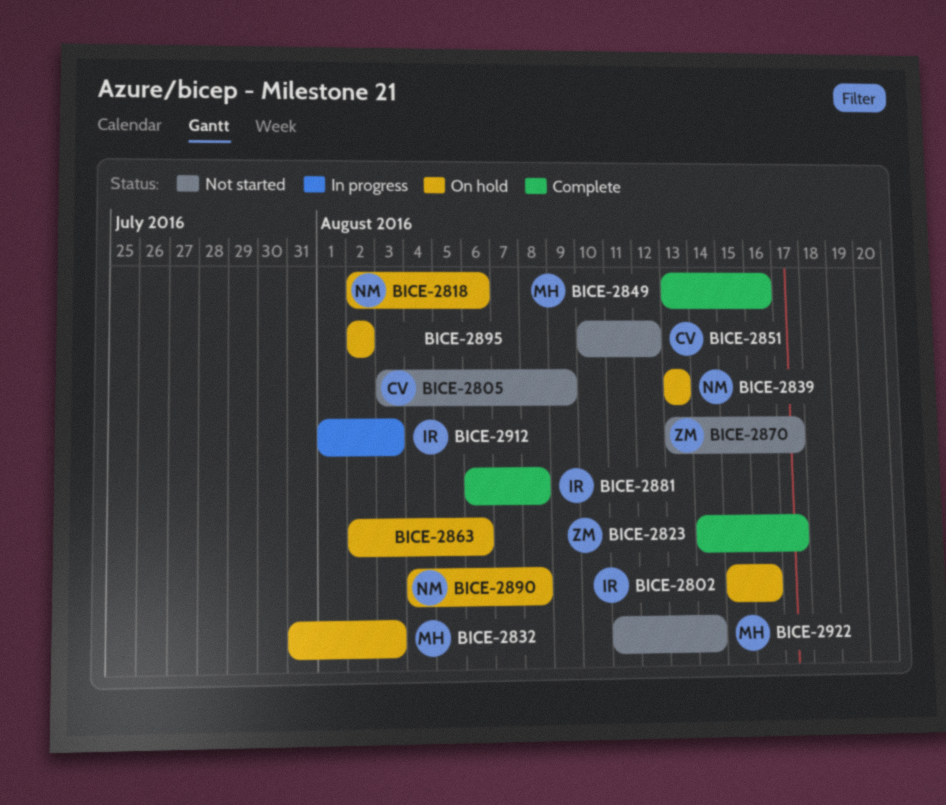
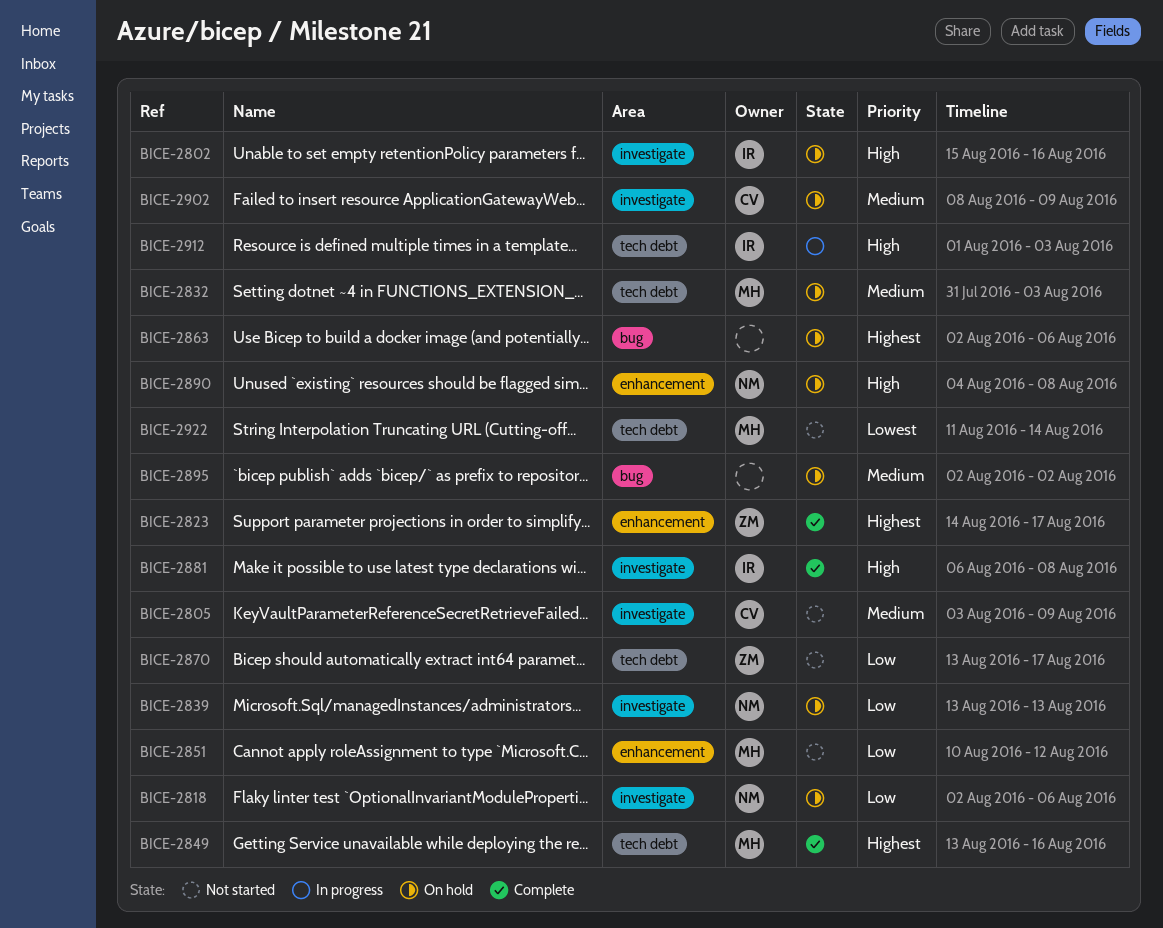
BICE-2851, owner: CV -> MH
BICE-2902: none -> present

